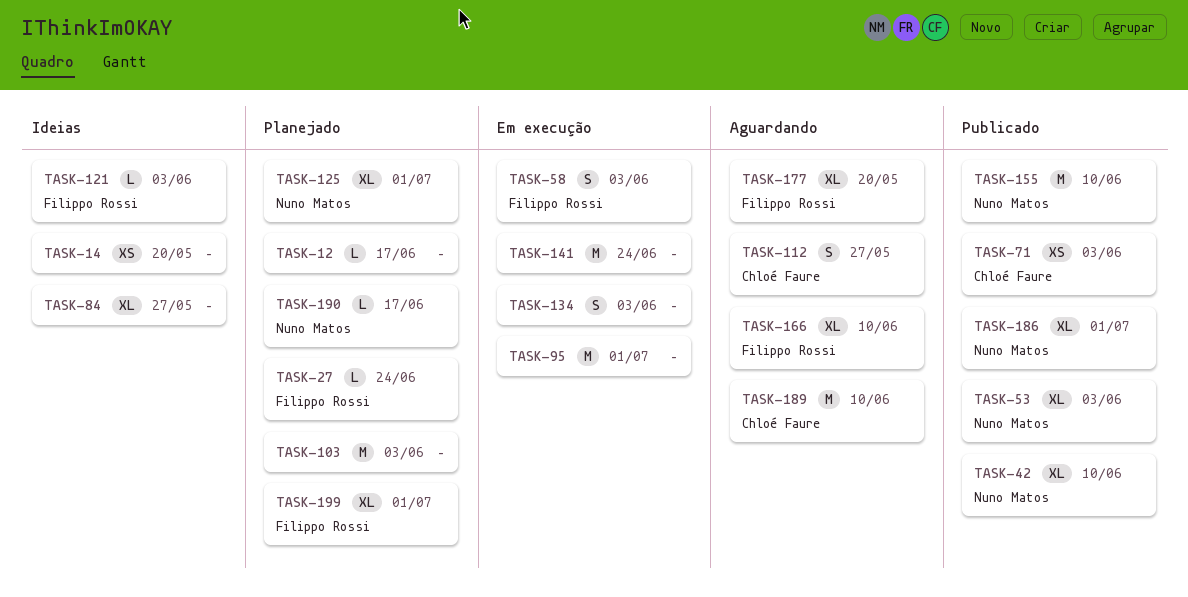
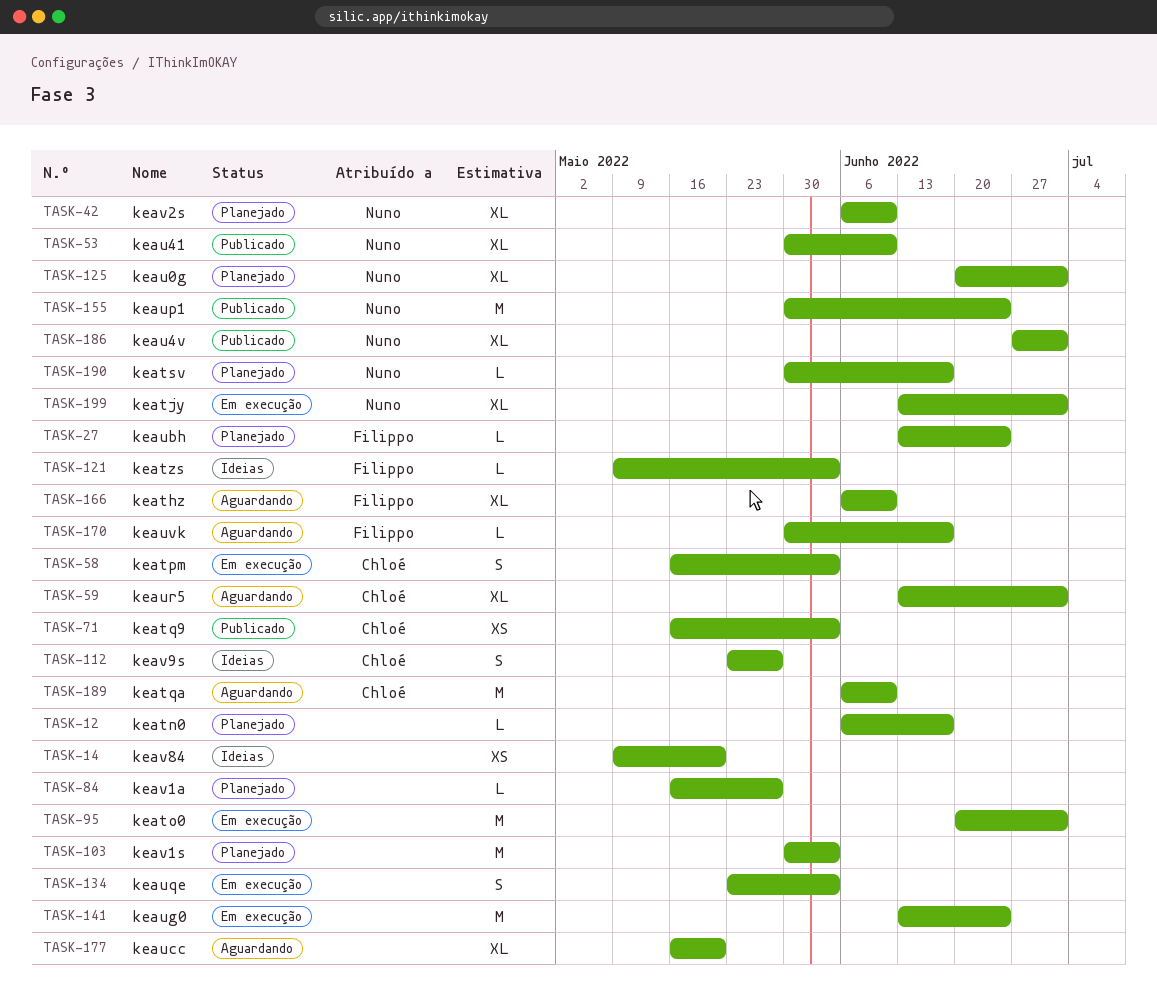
TASK-42, status: Publicado -> Planejado
TASK-53, due: Jun 3 -> Jun 10
TASK-58, owner: Filippo Rossi -> Chloé Faure
TASK-59: none -> present
TASK-84, status: Ideias -> Planejado
TASK-84, estimate: XL -> L
TASK-112, status: Aguardando -> Ideias
TASK-155, due: Jun 10 -> Jun 24
TASK-170: none -> present
TASK-177, owner: Filippo Rossi -> none
TASK-199, status: Planejado -> Em execução
TASK-199, owner: Filippo Rossi -> Nuno Matos

